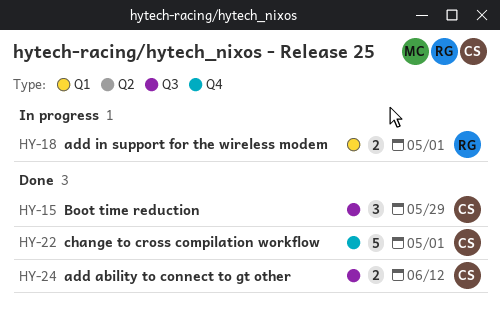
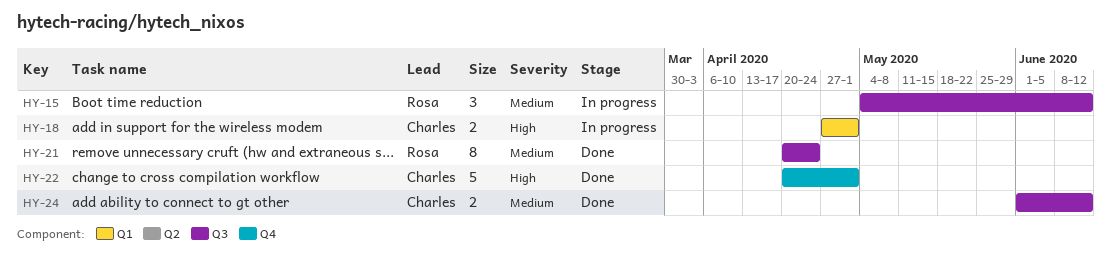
HY-15, status: Done -> In progress
HY-15, owner: Charles -> Rosa
HY-15, due: May 29 -> Jun 12
HY-18, owner: Rosa -> Charles
HY-21: none -> present

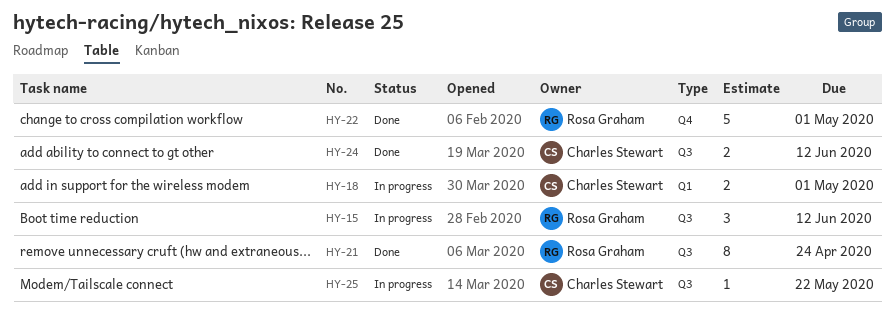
HY-22, owner: Charles Stewart -> Rosa Graham
HY-25: none -> present

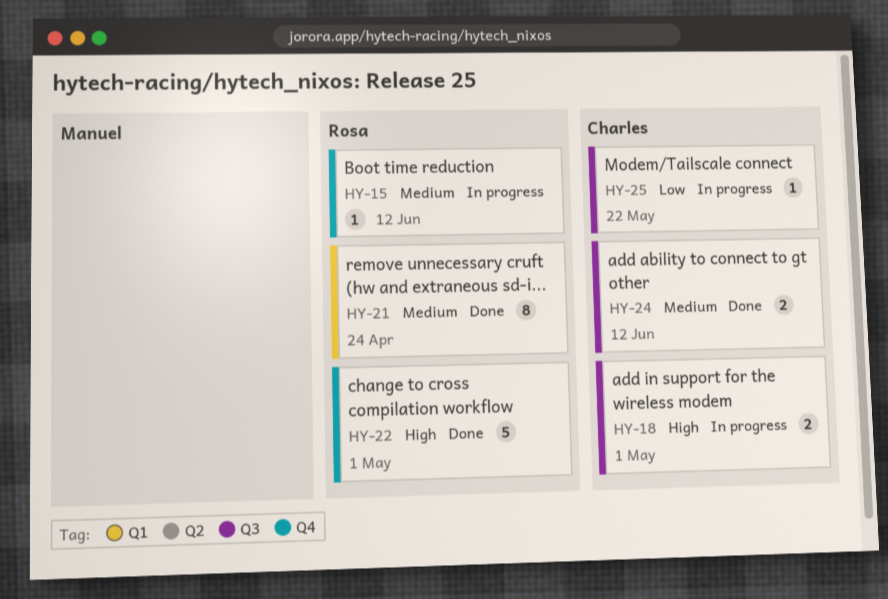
HY-15, label: Q3 -> Q4
HY-15, estimate: 3 -> 1
HY-18, label: Q1 -> Q3
HY-21, label: Q3 -> Q1

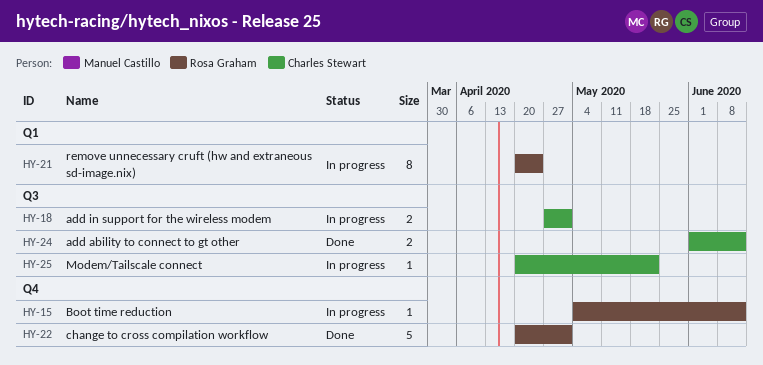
HY-21, status: Done -> In progress

